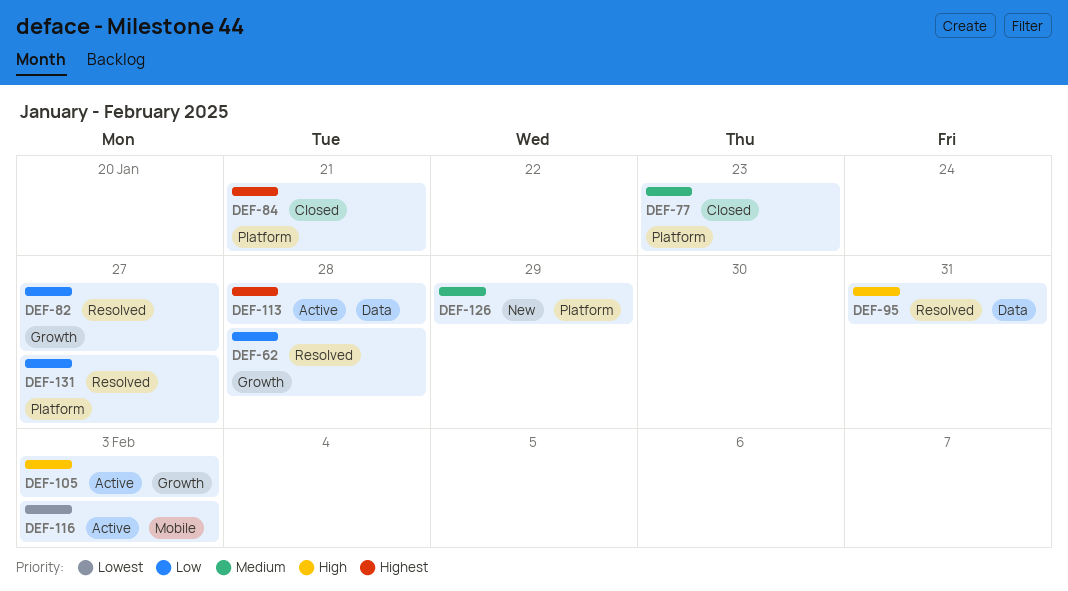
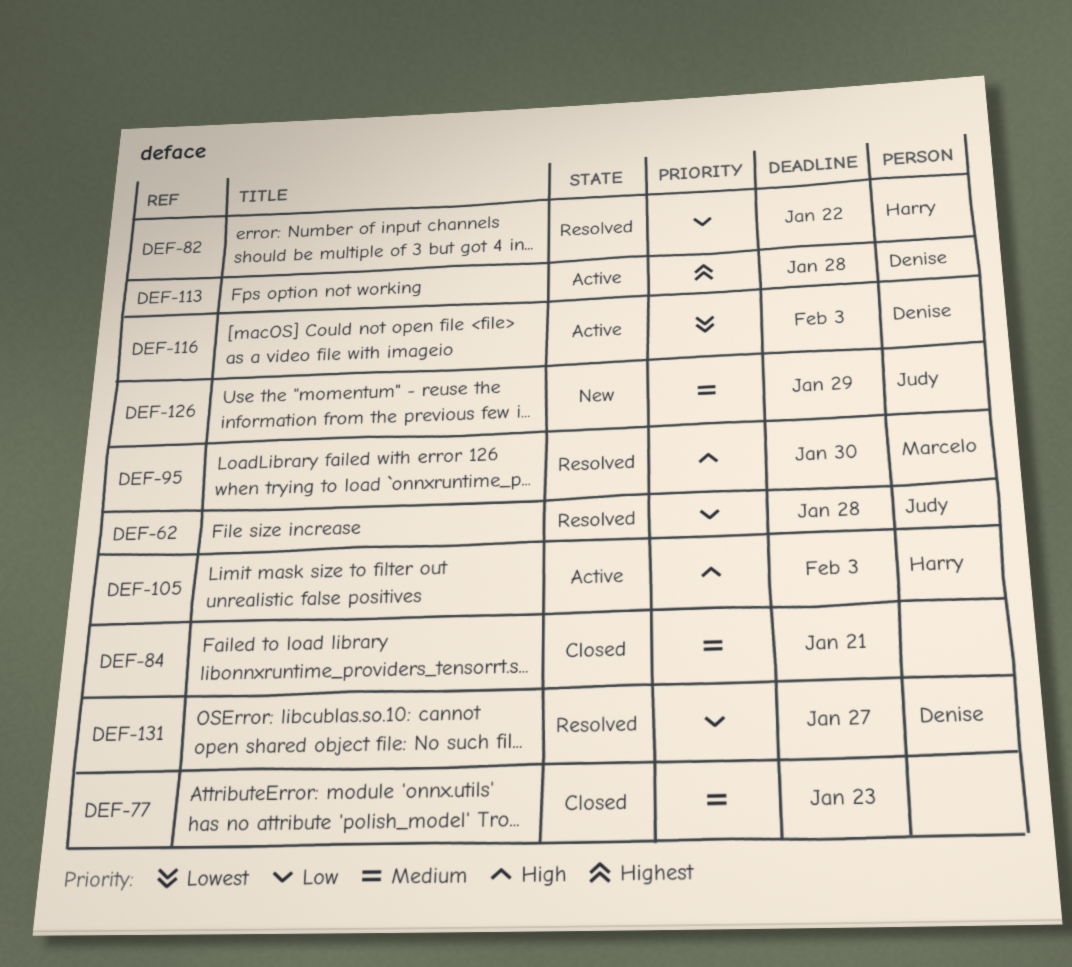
DEF-82, due: Jan 27 -> Jan 22
DEF-84, priority: Highest -> Medium
DEF-95, due: Jan 31 -> Jan 30

